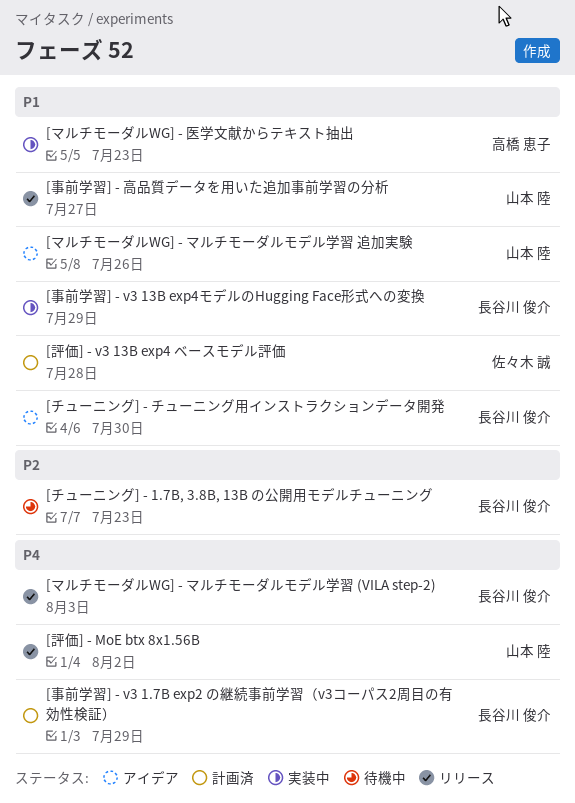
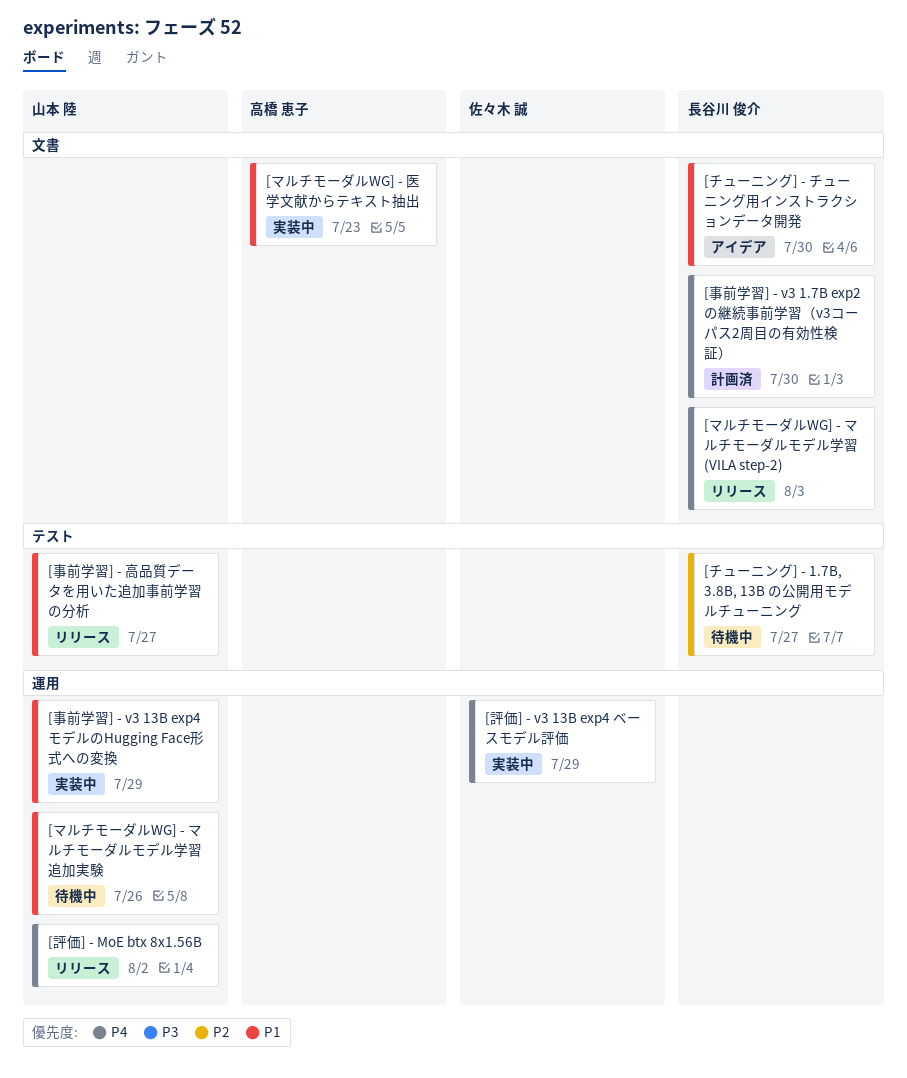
[チューニング] - 1.7B, 3.8B, 13B の公開用モデルチューニング, due: Jul 23 -> Jul 27
[マルチモーダルWG] - マルチモーダルモデル学習 追加実験, status: アイデア -> 待機中
[事前学習] - v3 1.7B exp2 の継続事前学習（v3コーパス2周目の有効性検証）, due: Jul 29 -> Jul 30
[事前学習] - v3 13B exp4モデルのHugging Face形式への変換, owner: 長谷川 俊介 -> 山本 陸
[評価] - v3 13B exp4 ベースモデル評価, status: 計画済 -> 実装中
[評価] - v3 13B exp4 ベースモデル評価, priority: P1 -> P4
[評価] - v3 13B exp4 ベースモデル評価, due: Jul 28 -> Jul 29

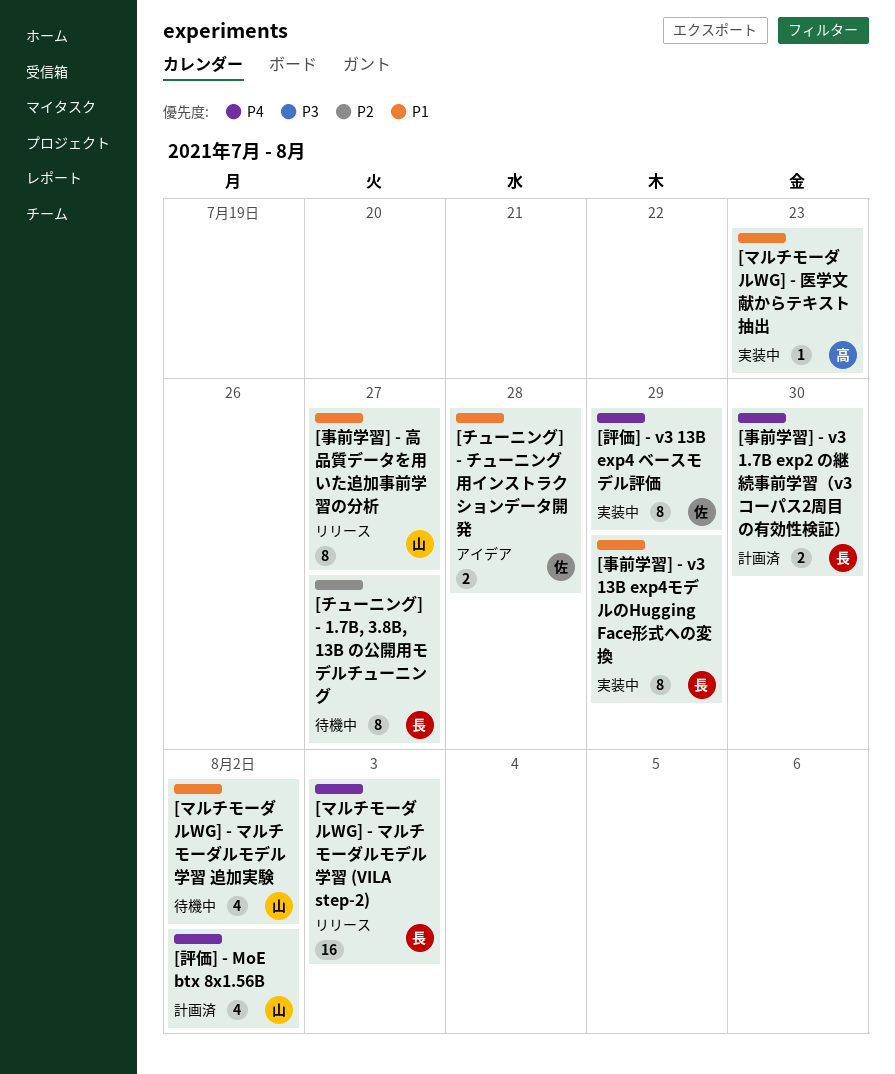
[チューニング] - チューニング用インストラクションデータ開発, owner: 長谷川 俊介 -> 佐々木 誠
[チューニング] - チューニング用インストラクションデータ開発, due: Jul 30 -> Jul 28
[マルチモーダルWG] - マルチモーダルモデル学習 追加実験, due: Jul 26 -> Aug 2
[事前学習] - v3 13B exp4モデルのHugging Face形式への変換, owner: 山本 陸 -> 長谷川 俊介
[評価] - MoE btx 8x1.56B, status: リリース -> 計画済

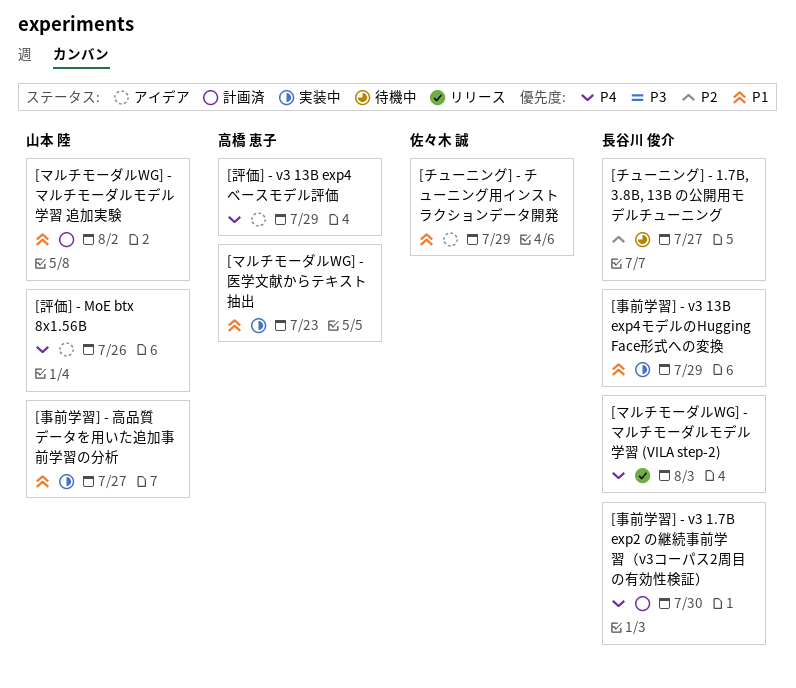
[チューニング] - チューニング用インストラクションデータ開発, due: Jul 28 -> Jul 29
[マルチモーダルWG] - マルチモーダルモデル学習 追加実験, status: 待機中 -> 計画済
[事前学習] - 高品質データを用いた追加事前学習の分析, status: リリース -> 実装中
[評価] - MoE btx 8x1.56B, status: 計画済 -> アイデア
[評価] - MoE btx 8x1.56B, due: Aug 2 -> Jul 26
[評価] - v3 13B exp4 ベースモデル評価, status: 実装中 -> アイデア
[評価] - v3 13B exp4 ベースモデル評価, owner: 佐々木 誠 -> 高橋 恵子

